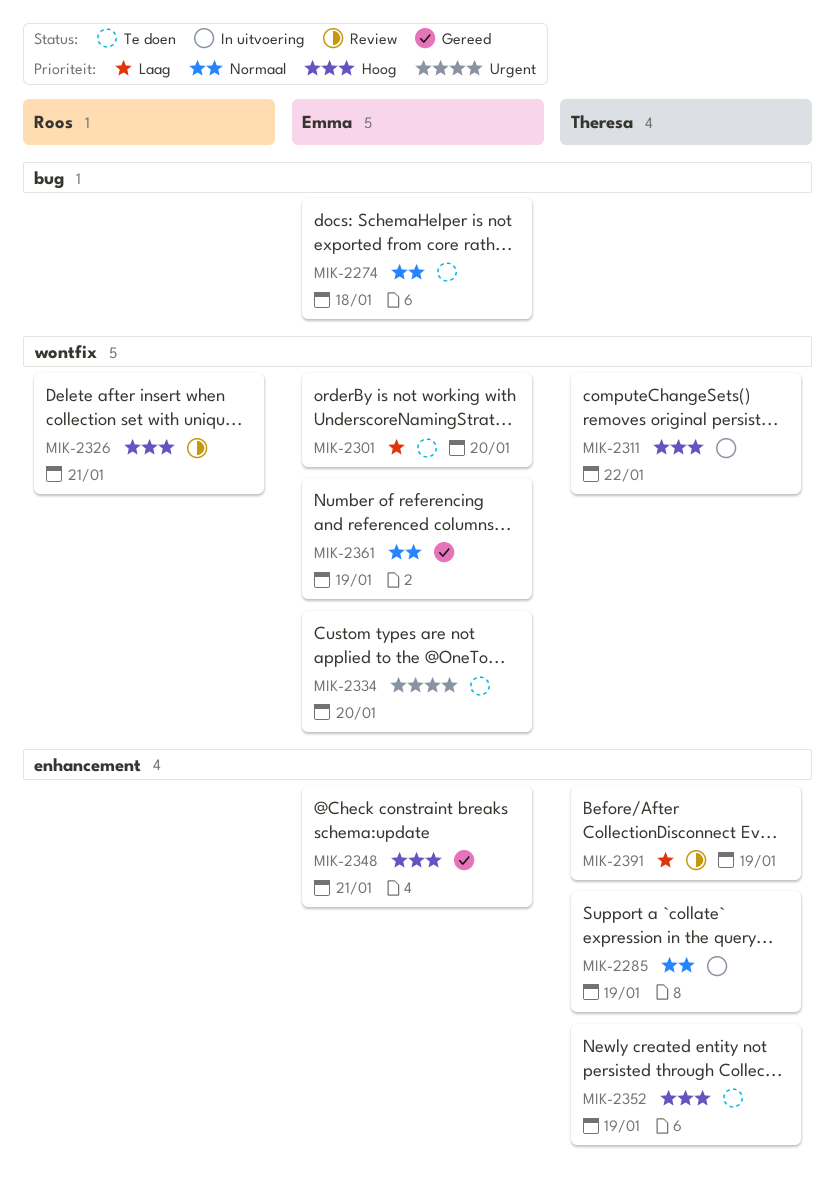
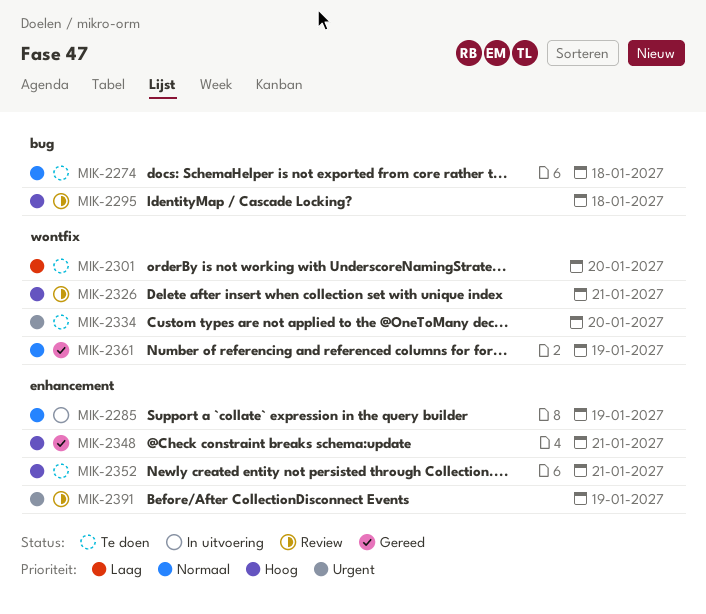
MIK-2295: none -> present
MIK-2311: present -> none
MIK-2352, due: Jan 19 -> Jan 21
MIK-2391, priority: Laag -> Urgent

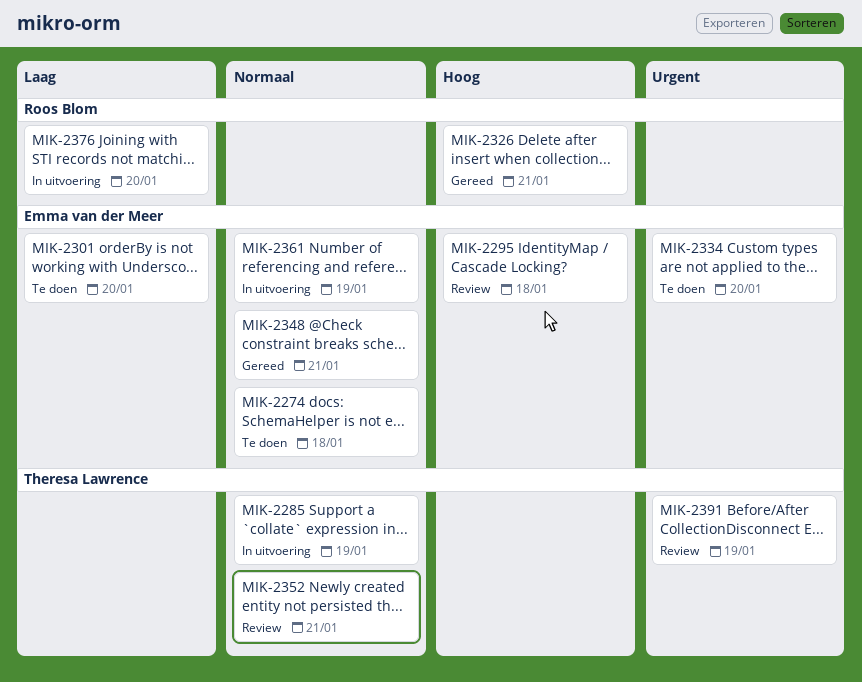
MIK-2326, status: Review -> Gereed
MIK-2348, priority: Hoog -> Normaal
MIK-2352, status: Te doen -> Review
MIK-2352, priority: Hoog -> Normaal
MIK-2361, status: Gereed -> In uitvoering
MIK-2376: none -> present

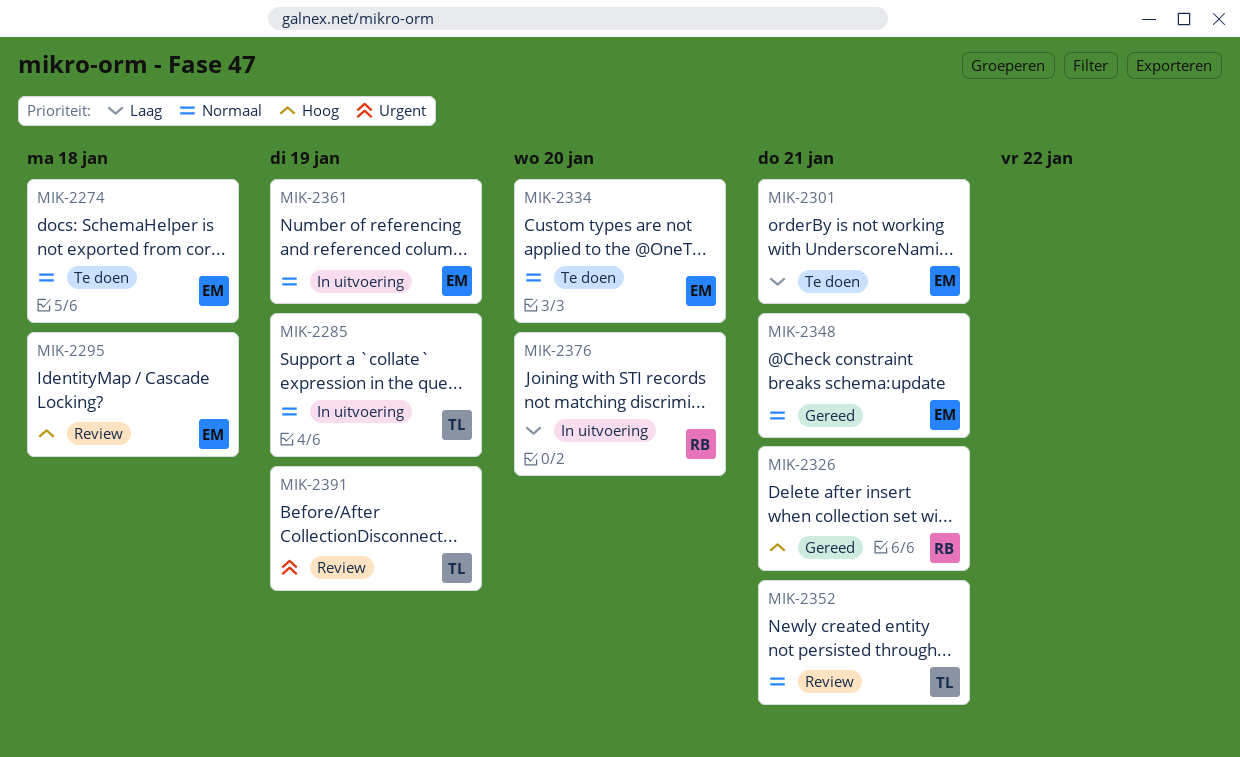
MIK-2301, due: Jan 20 -> Jan 21
MIK-2334, priority: Urgent -> Normaal

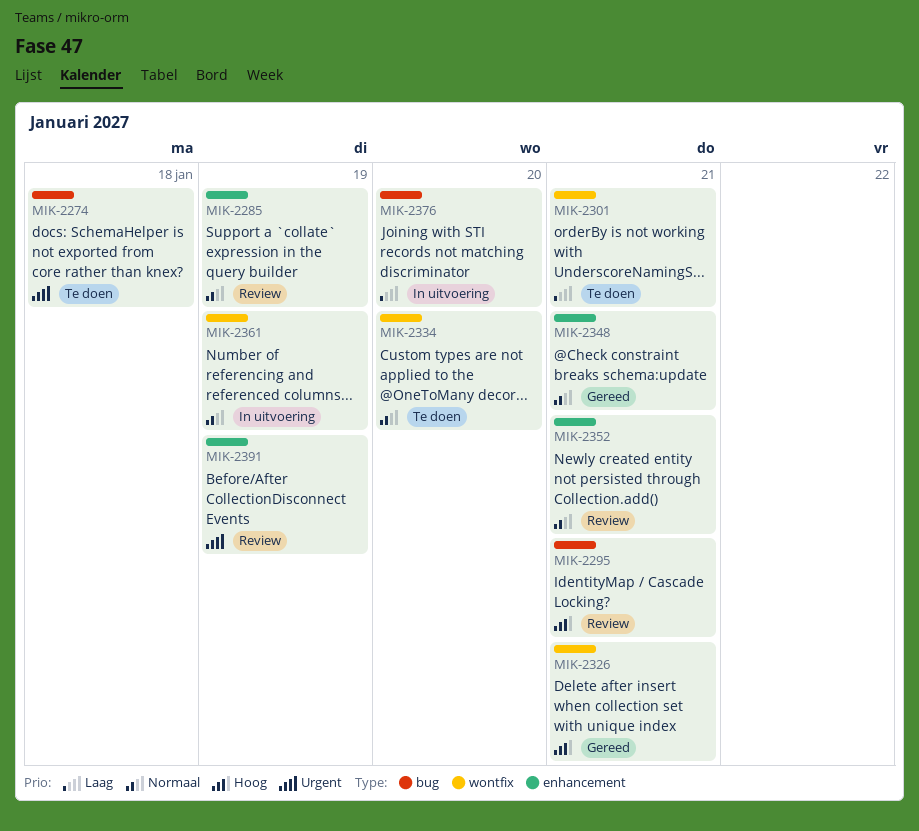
MIK-2274, priority: Normaal -> Urgent
MIK-2285, status: In uitvoering -> Review
MIK-2295, due: Jan 18 -> Jan 21

